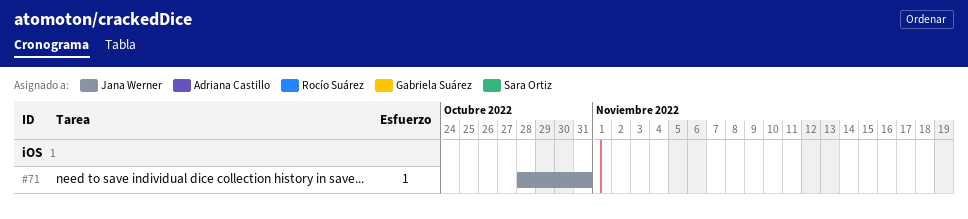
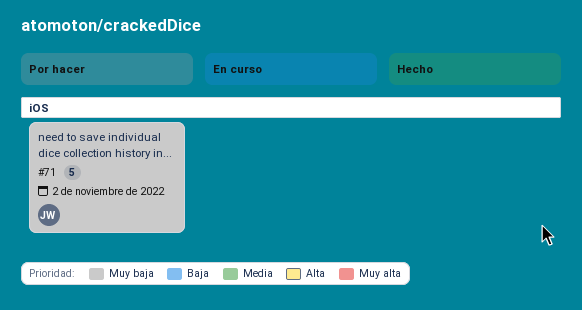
#71, estimate: 1 -> 5
#71, due: Oct 31 -> Nov 2

